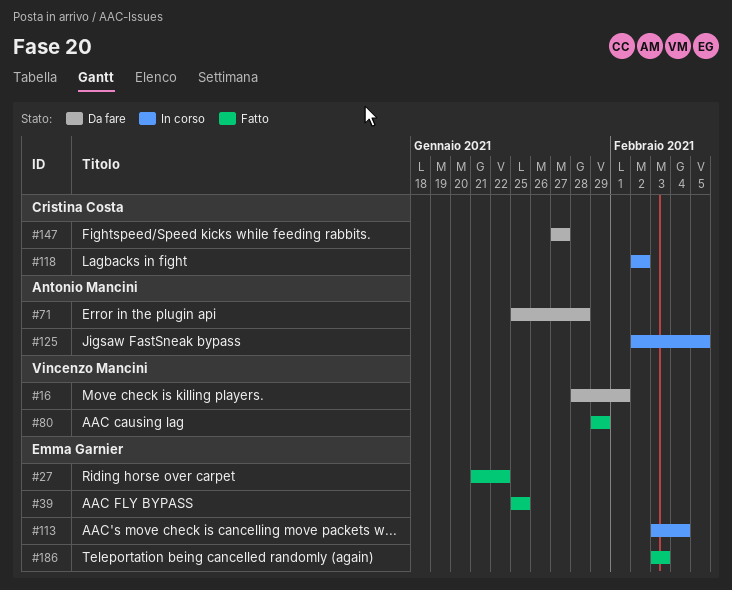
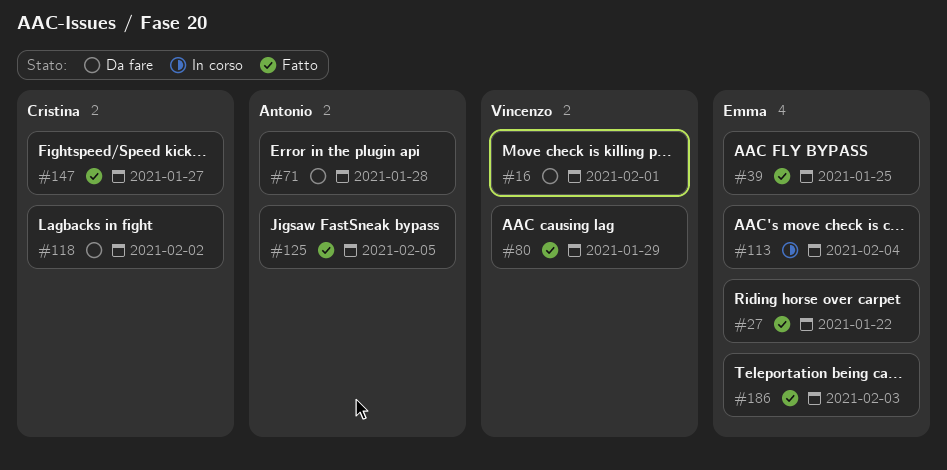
#118, status: In corso -> Da fare
#125, status: In corso -> Fatto
#147, status: Da fare -> Fatto

